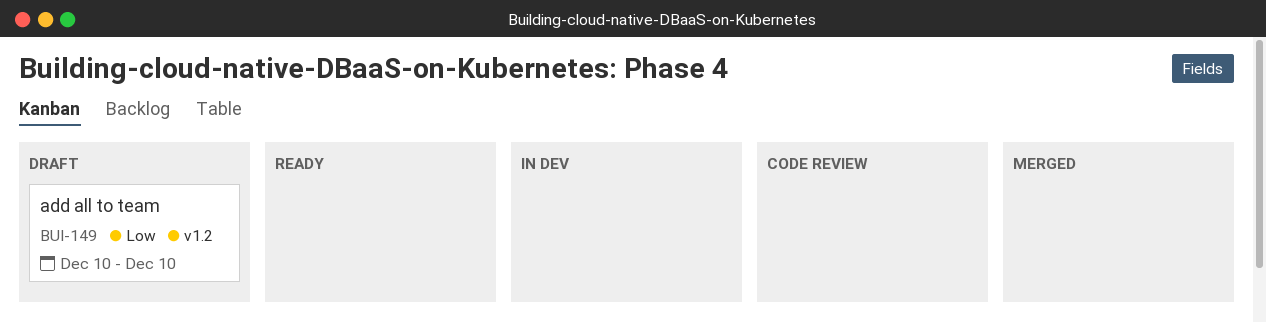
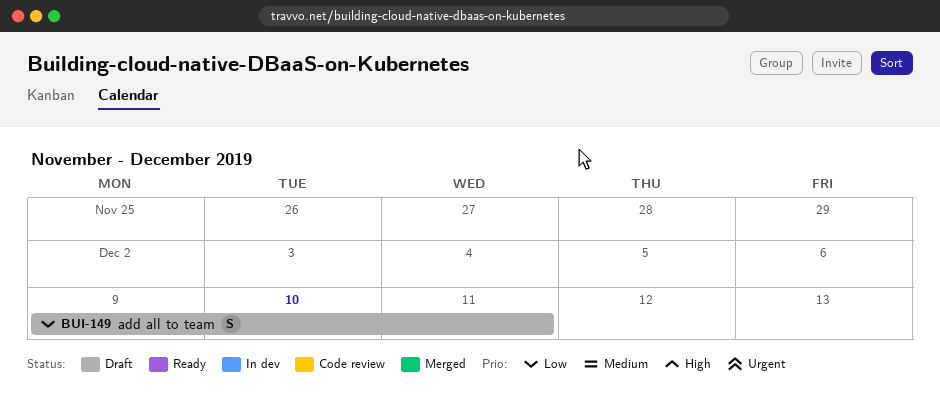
BUI-149, start: Dec 10 -> Dec 9
BUI-149, due: Dec 10 -> Dec 11

